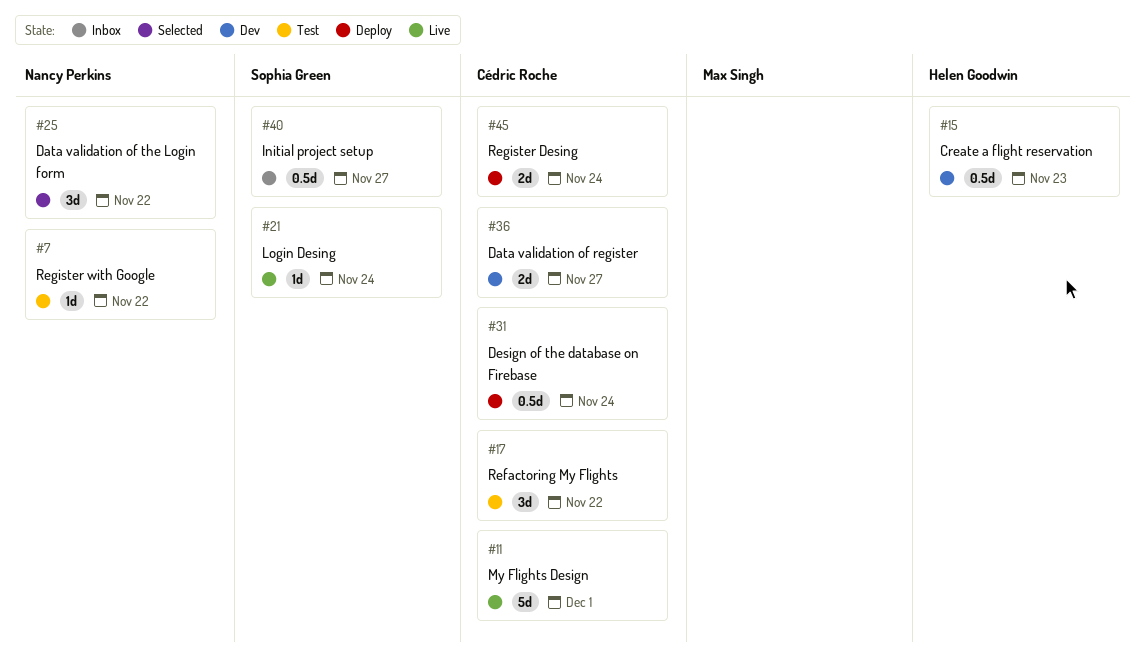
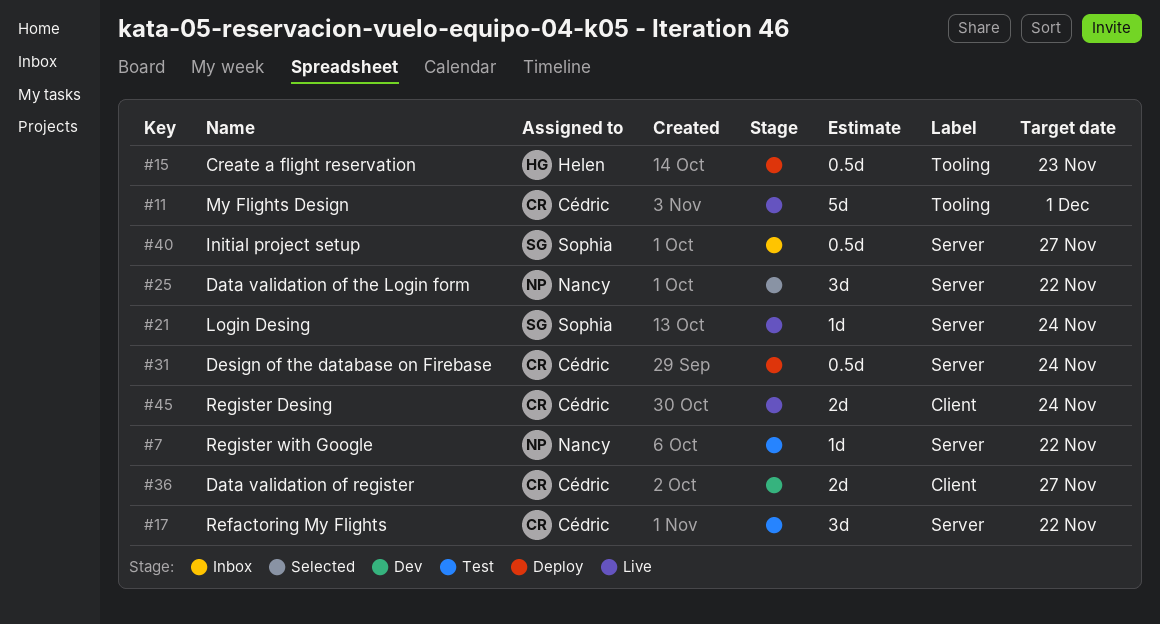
#15, status: Dev -> Deploy
#45, status: Deploy -> Live

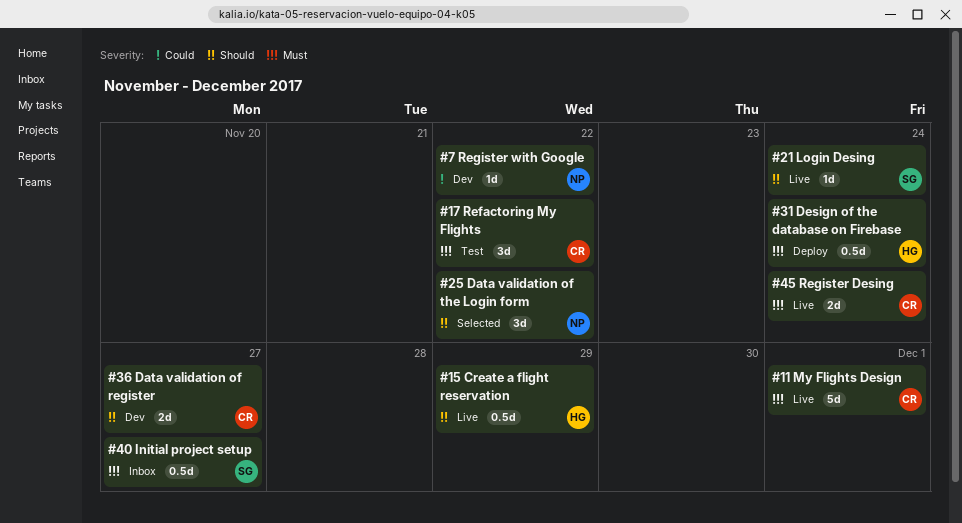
#7, status: Test -> Dev
#15, status: Deploy -> Live
#15, due: Nov 23 -> Nov 29
#31, owner: Cédric -> Helen

